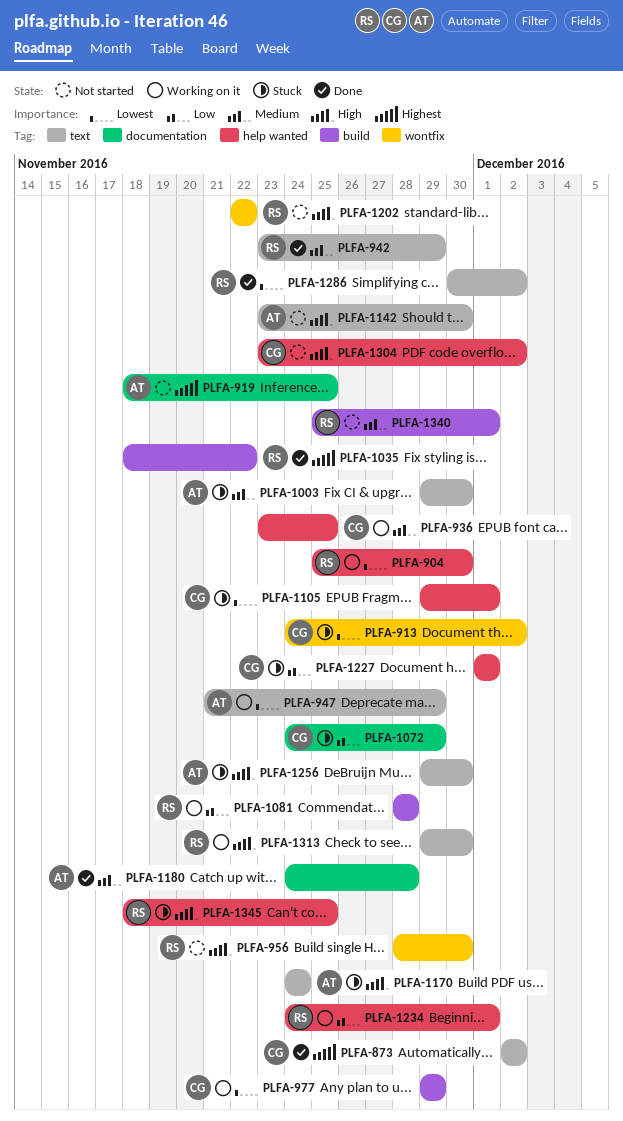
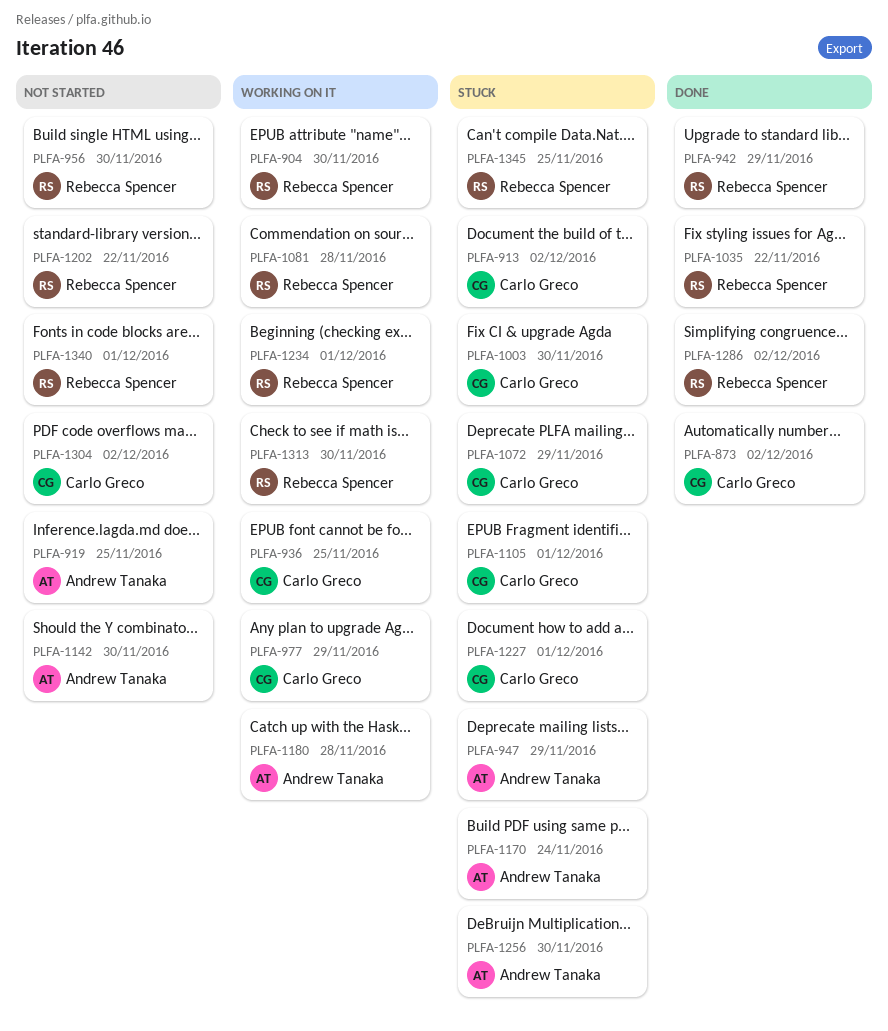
PLFA-947, status: Working on it -> Stuck
PLFA-1003, owner: Andrew Tanaka -> Carlo Greco
PLFA-1180, status: Done -> Working on it

